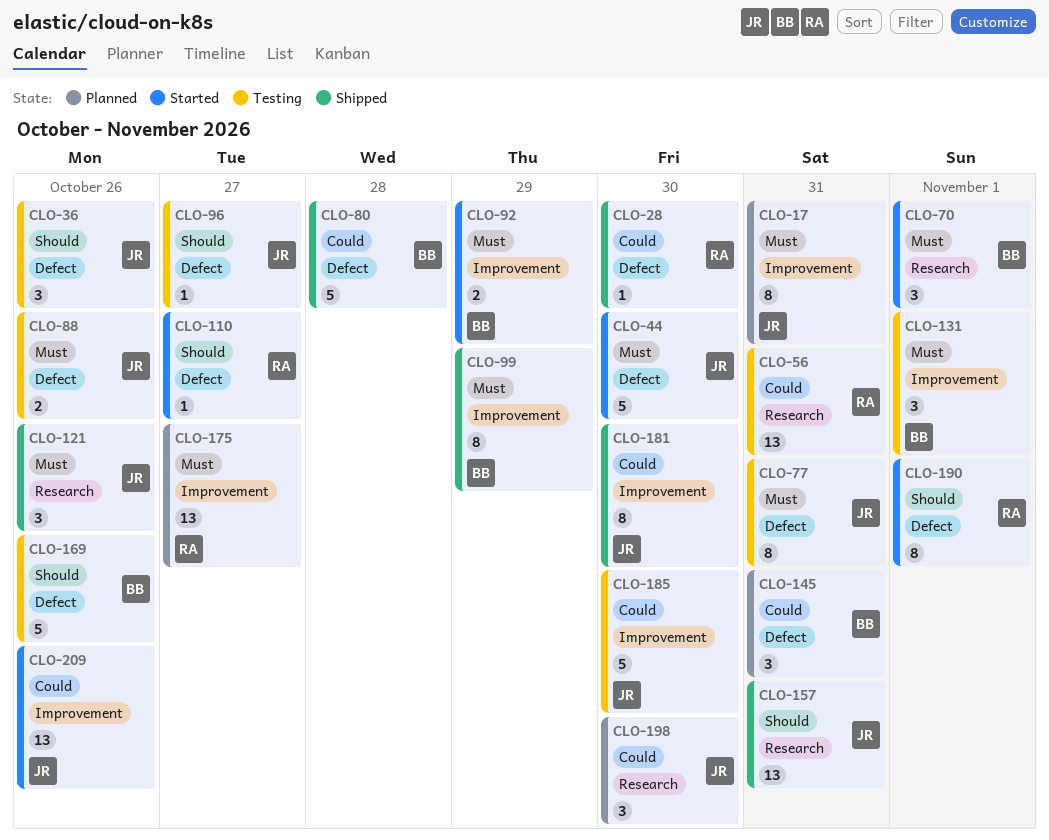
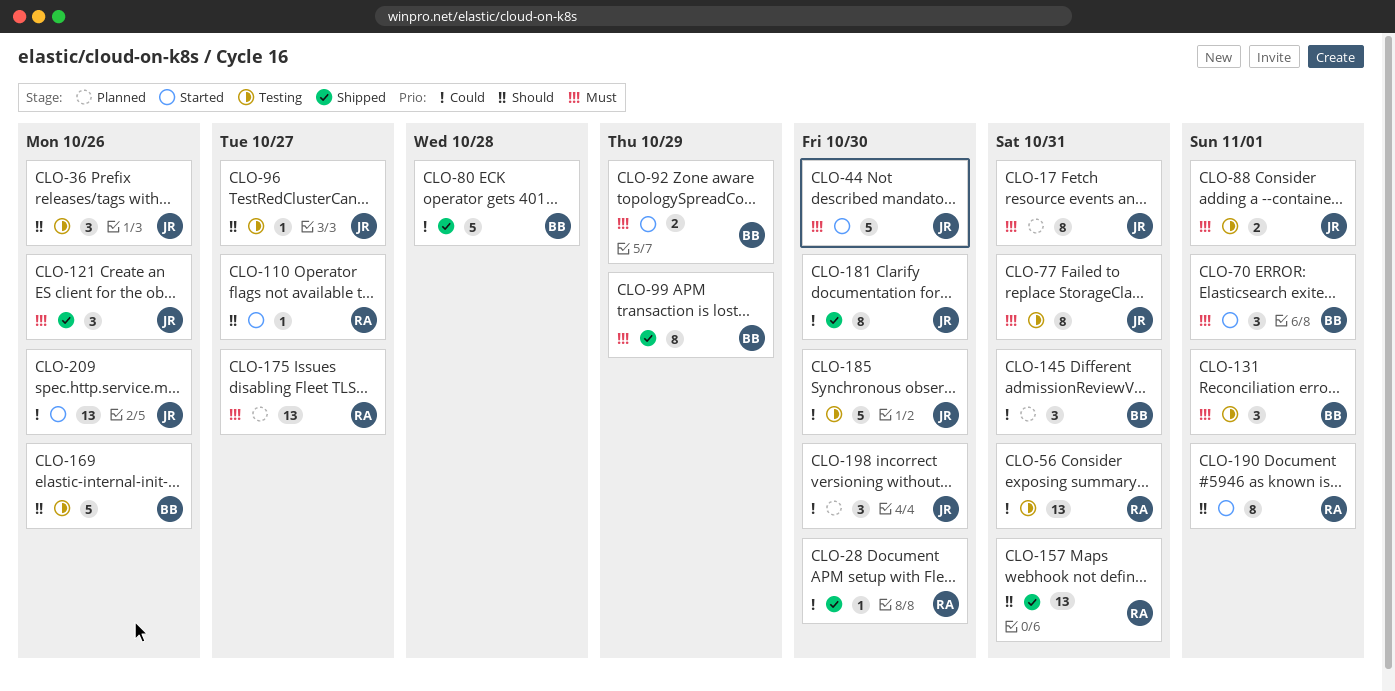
CLO-88, due: Oct 26 -> Nov 1
CLO-157, owner: JR -> RA

